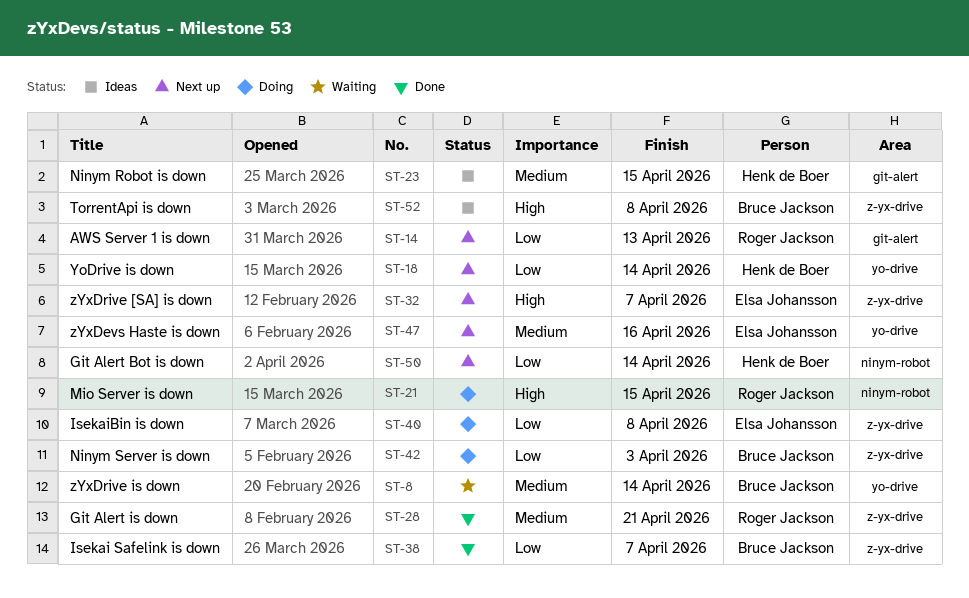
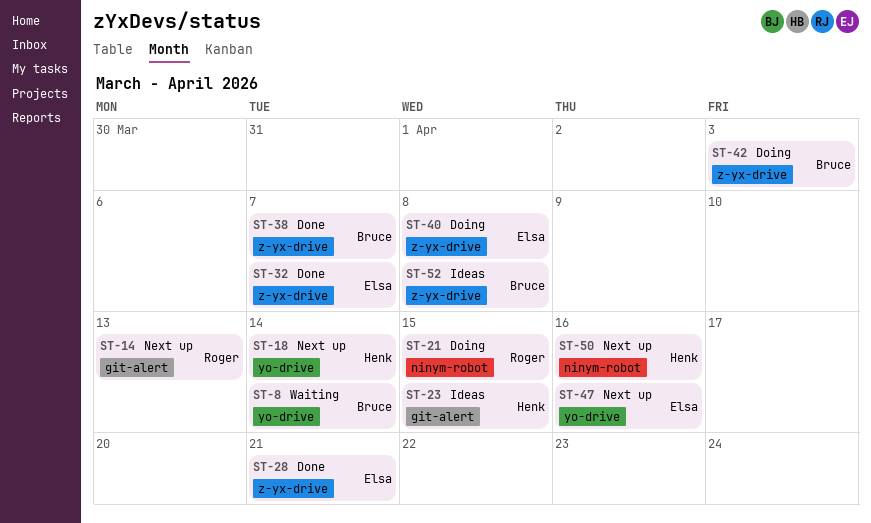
ST-28, owner: Roger Jackson -> Elsa Johansson
ST-32, status: Next up -> Done
ST-50, due: Apr 14 -> Apr 16

